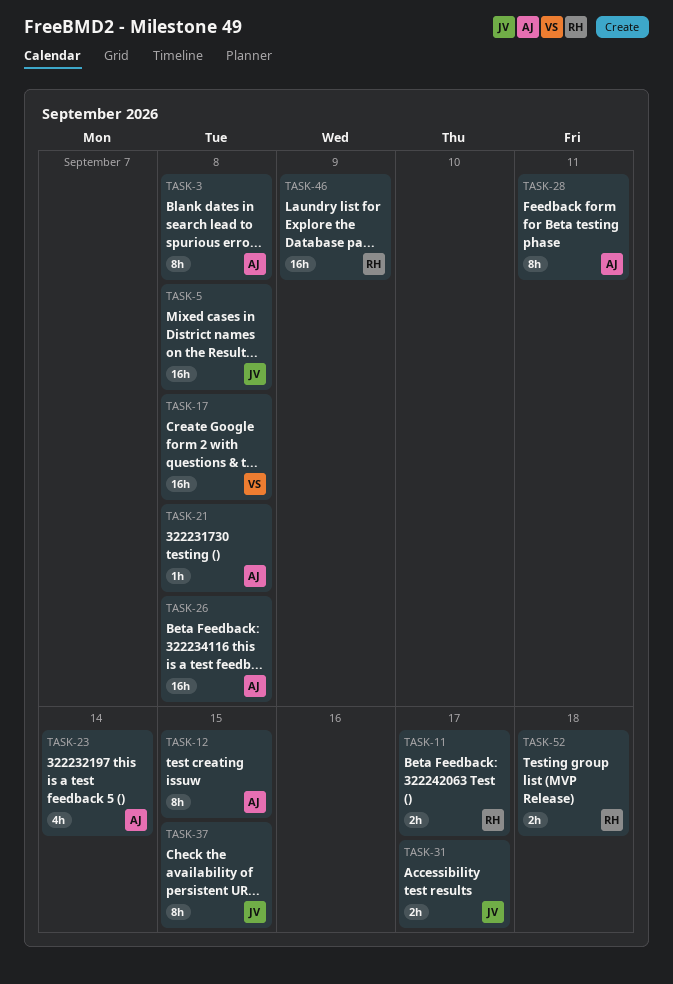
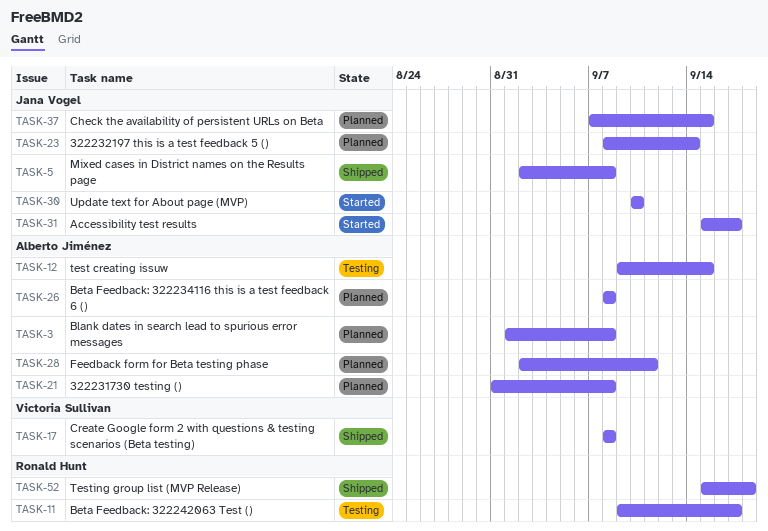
TASK-23, owner: Alberto Jiménez -> Jana Vogel
TASK-30: none -> present
TASK-46: present -> none

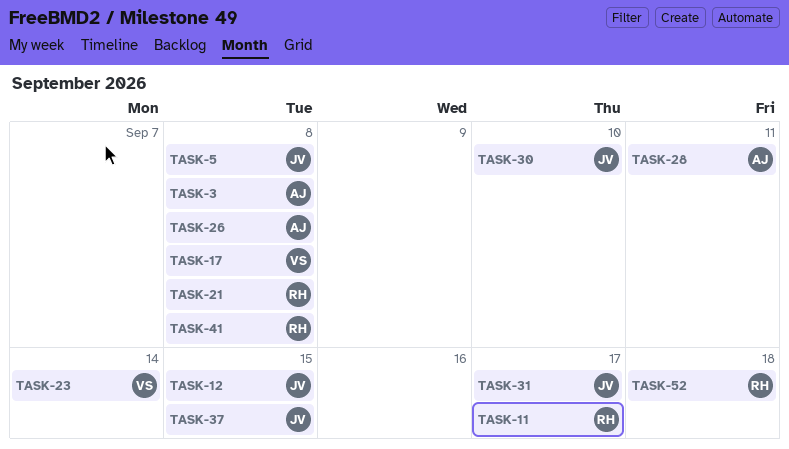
TASK-12, owner: Alberto Jiménez -> Jana Vogel
TASK-21, owner: Alberto Jiménez -> Ronald Hunt
TASK-23, owner: Jana Vogel -> Victoria Sullivan
TASK-41: none -> present

